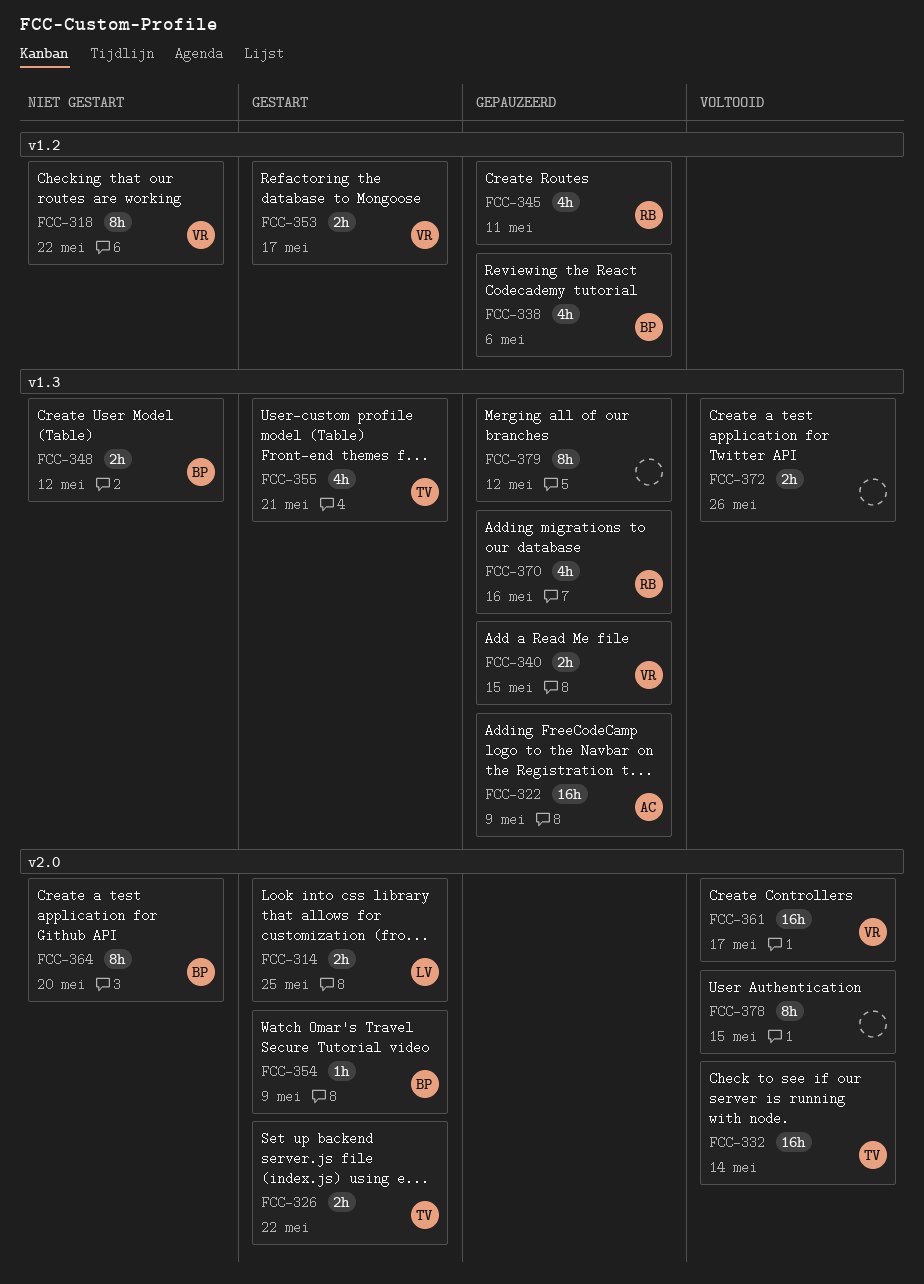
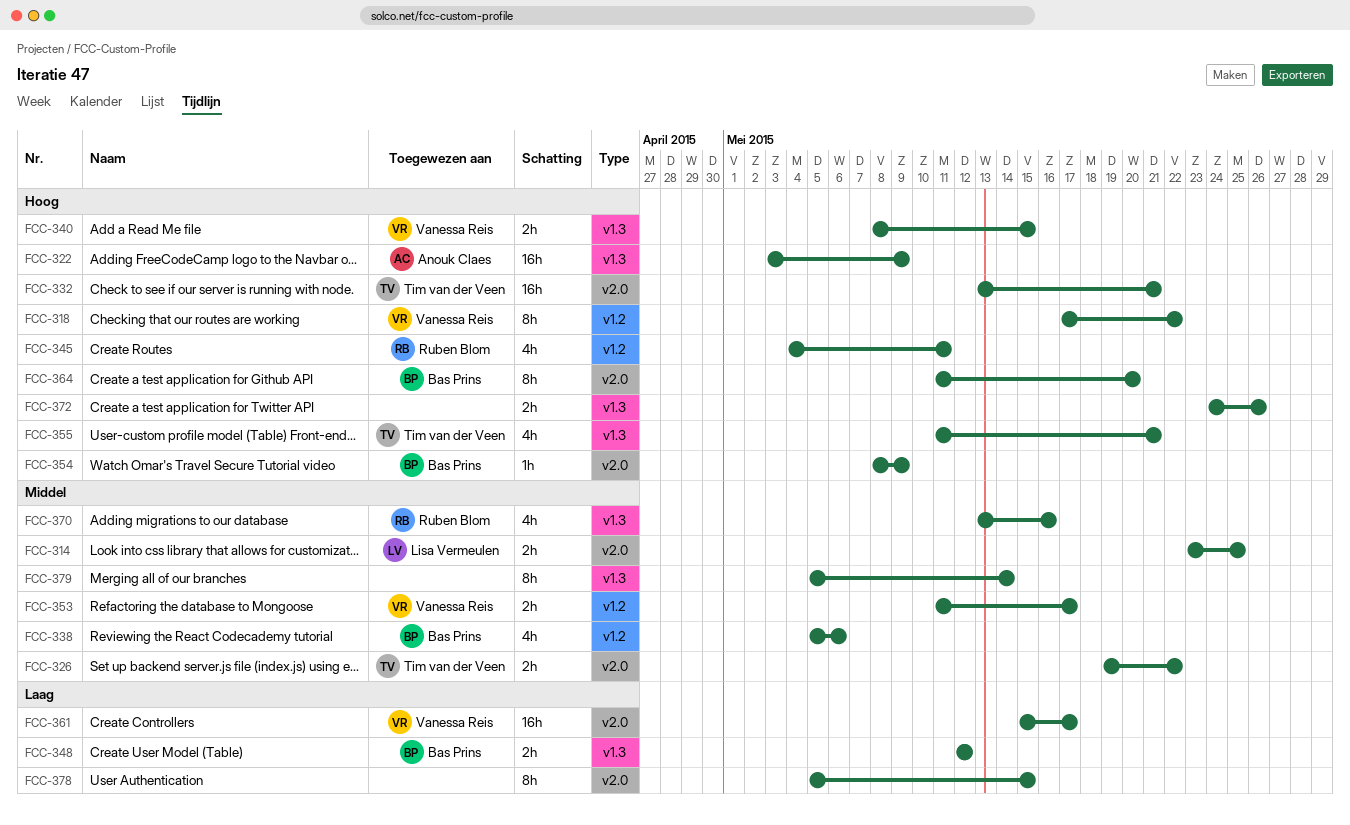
FCC-332, due: May 14 -> May 21
FCC-379, due: May 12 -> May 14

